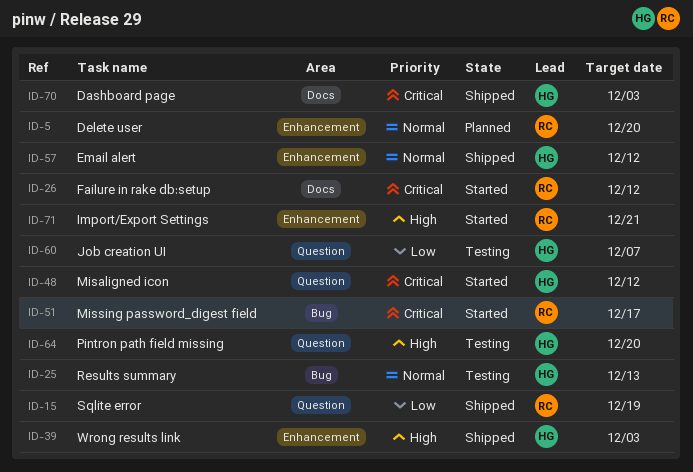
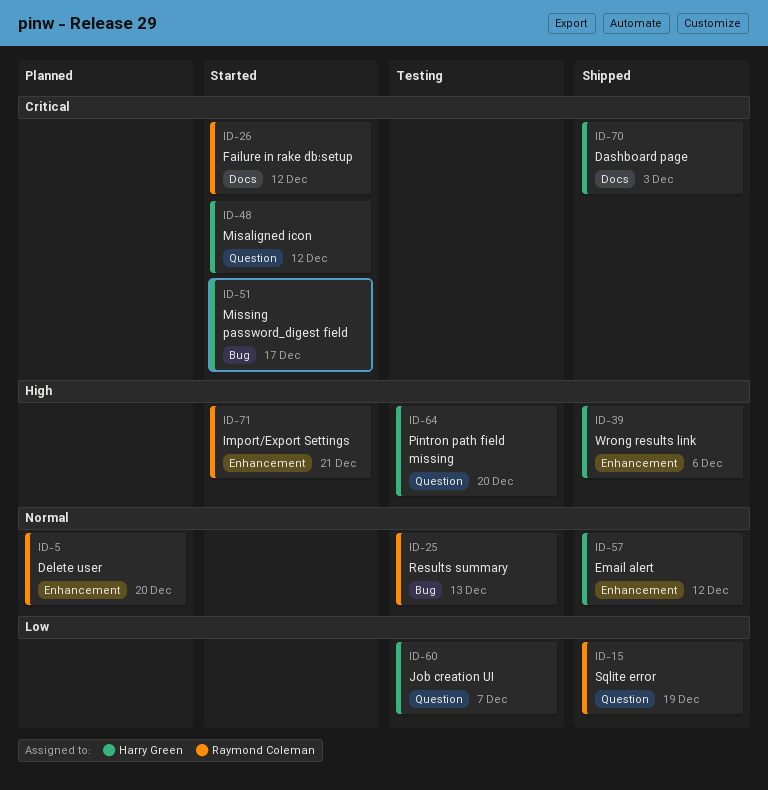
ID-25, owner: Harry Green -> Raymond Coleman
ID-39, due: Dec 3 -> Dec 6
ID-51, owner: Raymond Coleman -> Harry Green

